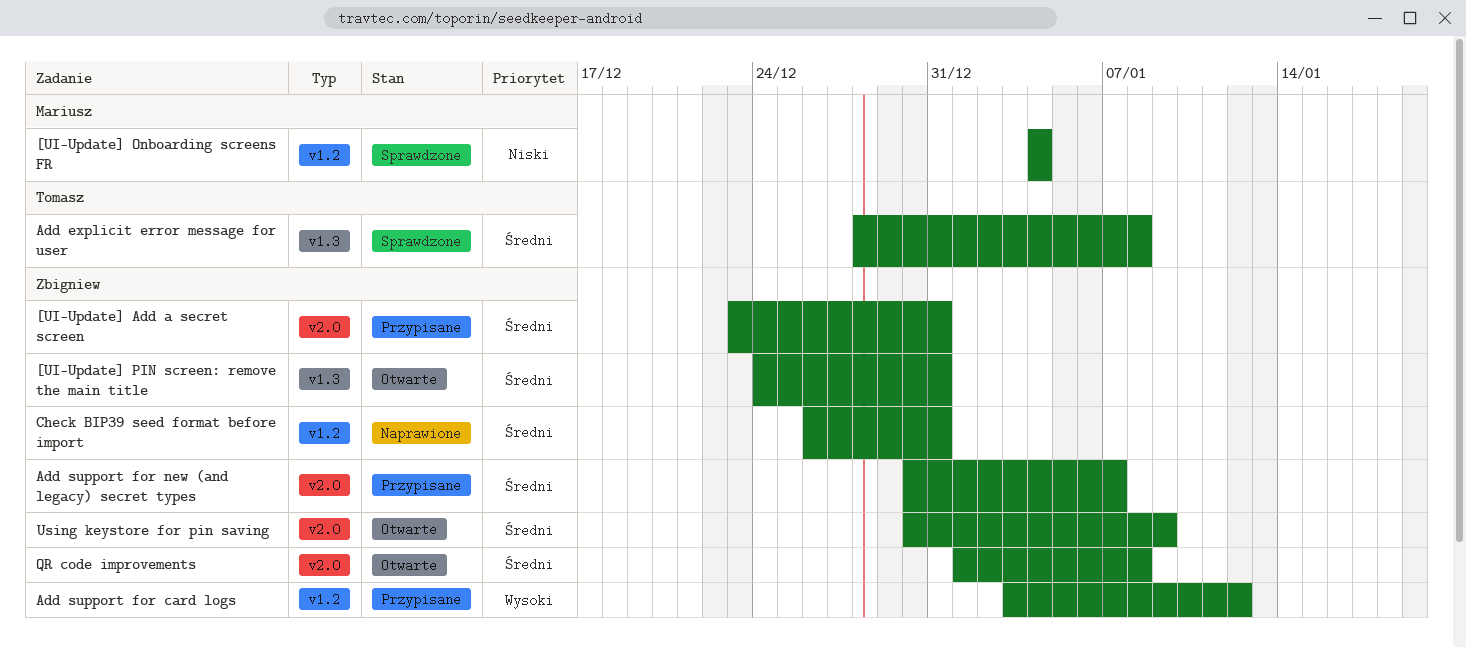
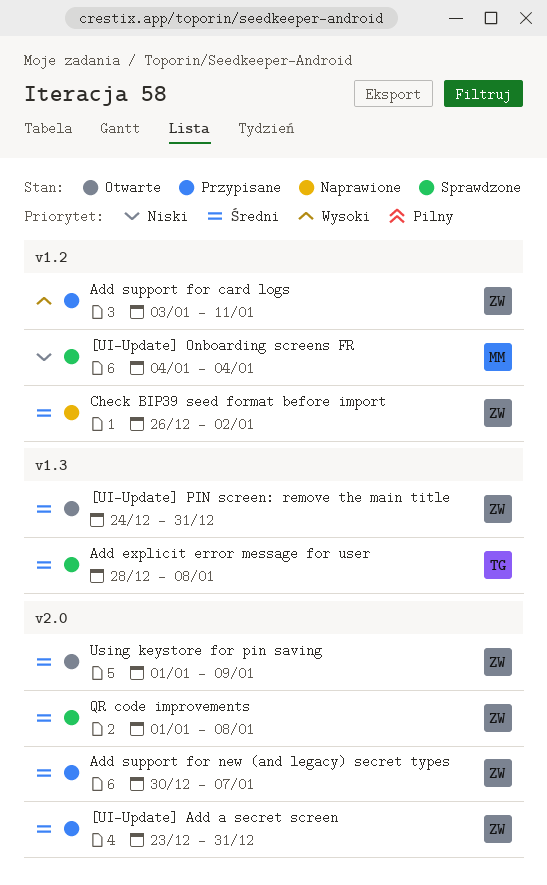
Add support for card logs, due: Jan 12 -> Jan 11
Check BIP39 seed format before import, due: Dec 31 -> Jan 2
QR code improvements, status: Otwarte -> Sprawdzone
Using keystore for pin saving, start: Dec 30 -> Jan 1

